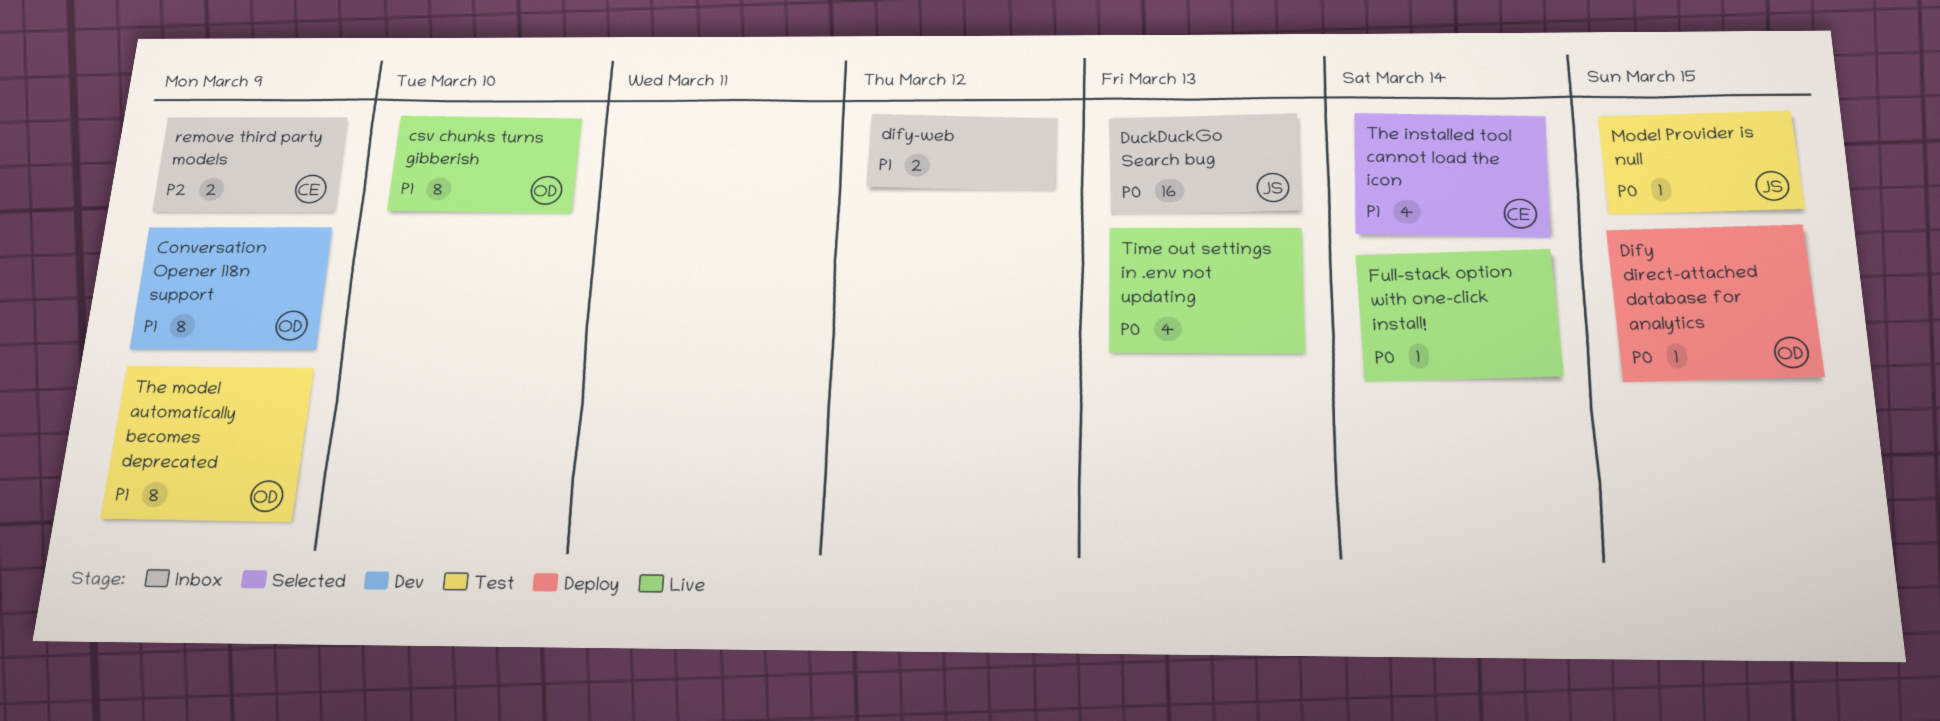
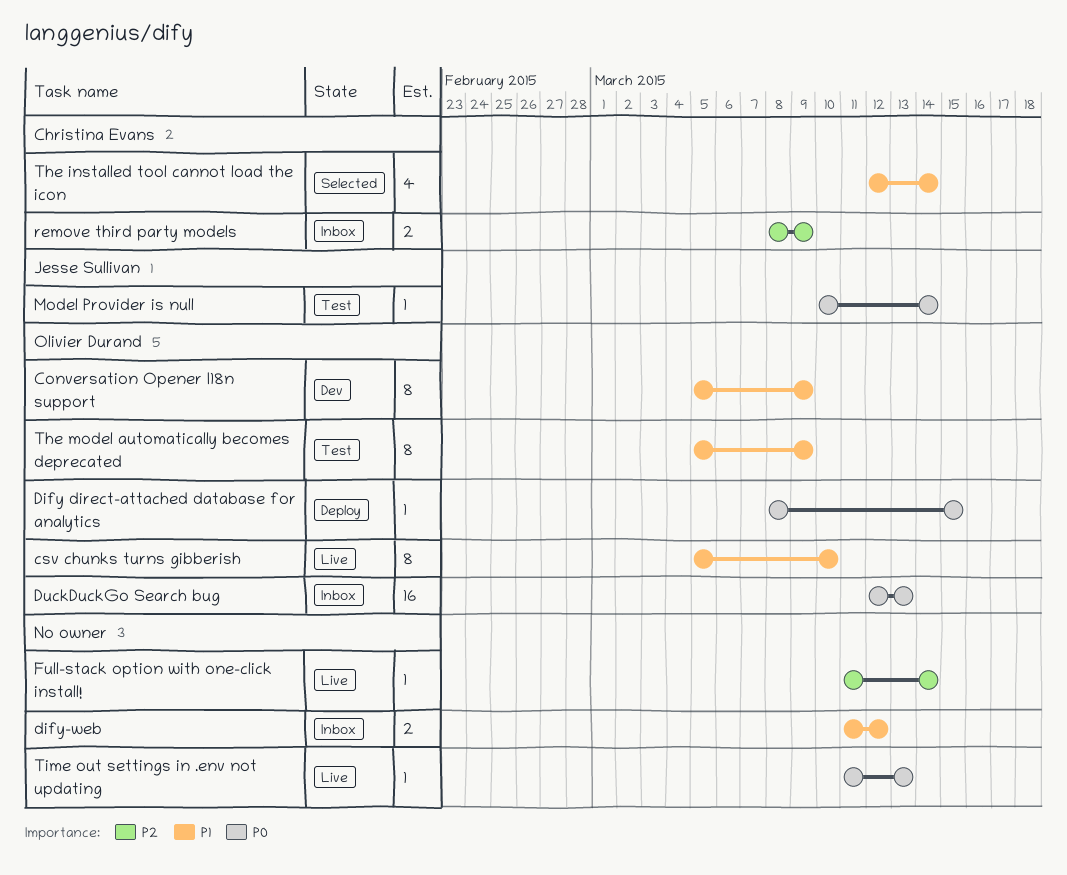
DuckDuckGo Search bug, owner: Jesse Sullivan -> Olivier Durand
Full-stack option with one-click install!, priority: P0 -> P2
Model Provider is null, due: Mar 15 -> Mar 14
Time out settings in .env not updating, estimate: 4 -> 1

